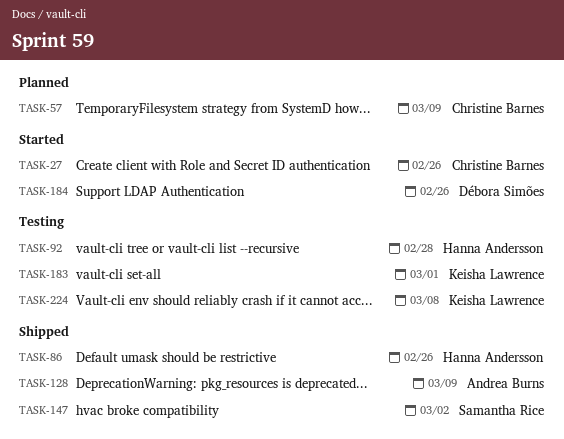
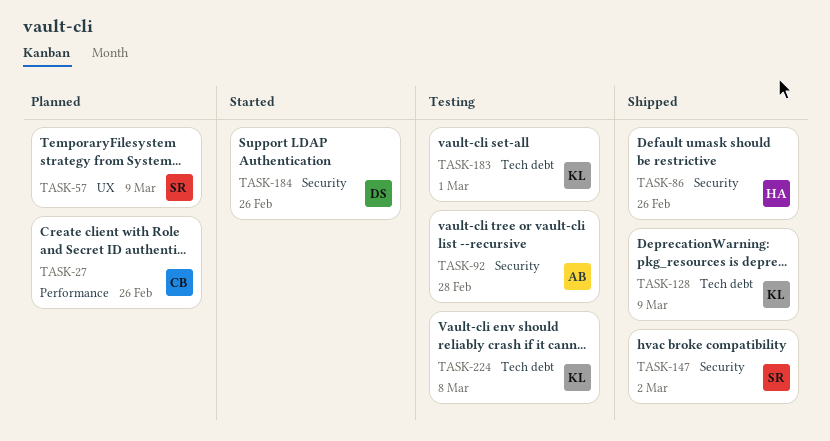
TASK-27, status: Started -> Planned
TASK-57, owner: Christine Barnes -> Samantha Rice
TASK-92, owner: Hanna Andersson -> Andrea Burns
TASK-128, owner: Andrea Burns -> Keisha Lawrence

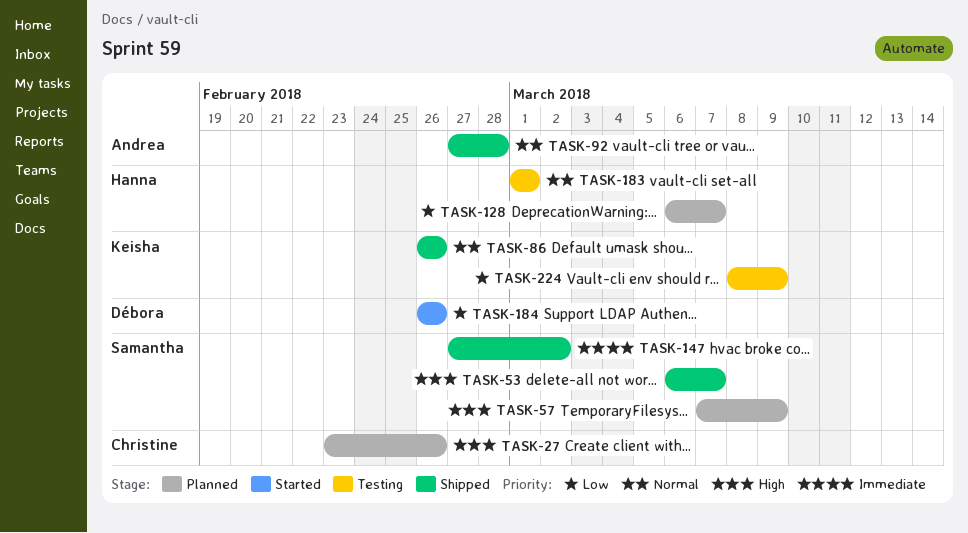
TASK-53: none -> present
TASK-86, owner: Hanna -> Keisha
TASK-92, status: Testing -> Shipped
TASK-128, status: Shipped -> Planned
TASK-128, owner: Keisha -> Hanna
TASK-128, due: Mar 9 -> Mar 7
TASK-183, owner: Keisha -> Hanna
TASK-224, due: Mar 8 -> Mar 9

